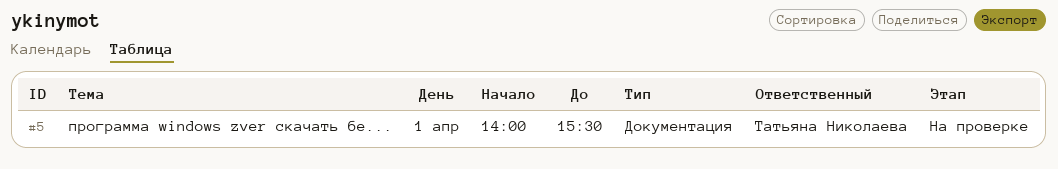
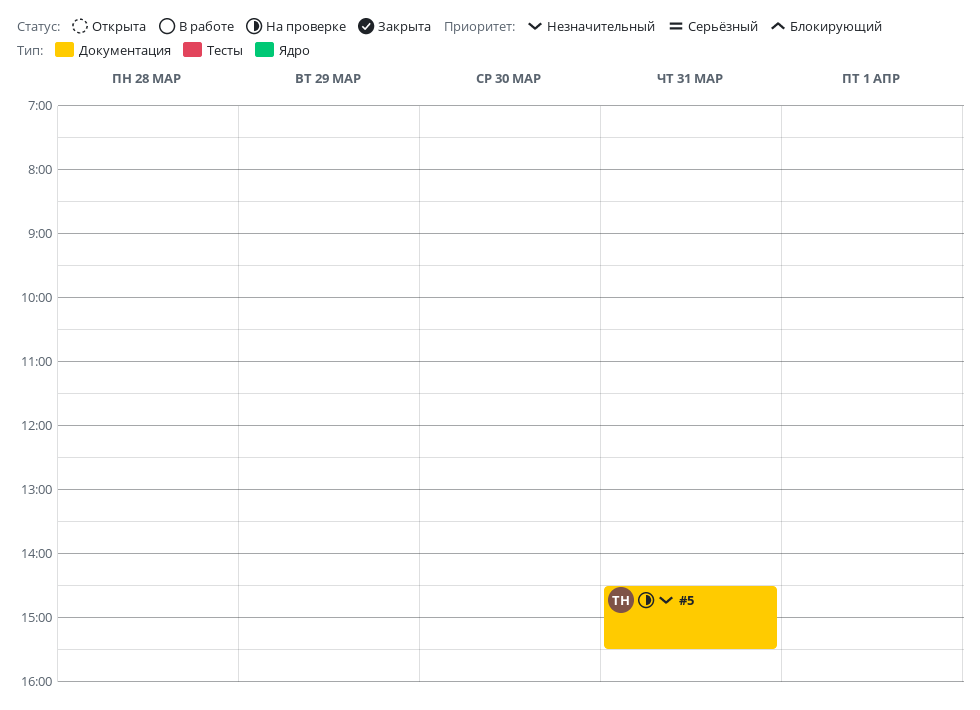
#5, day: Apr 1 -> Mar 31
#5, begins: 14:00 -> 14:30

